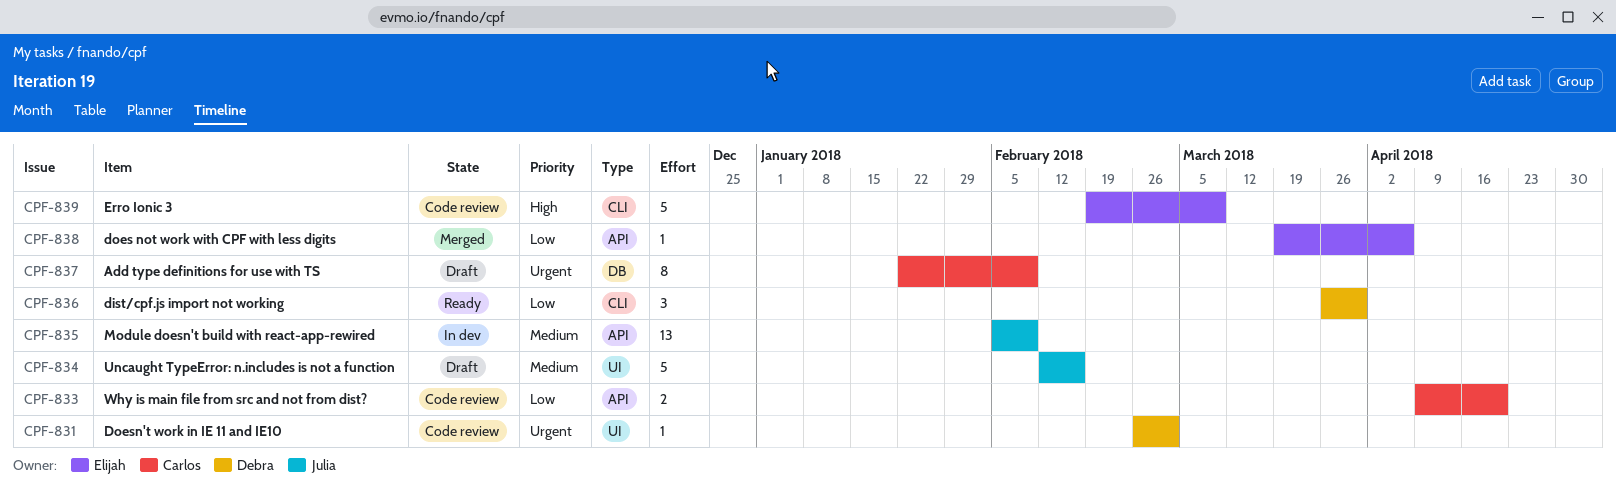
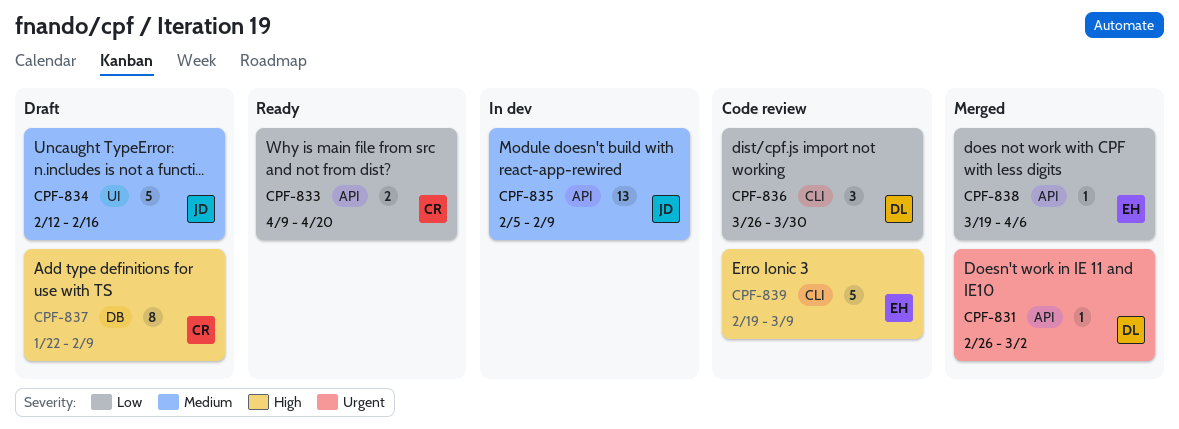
CPF-831, status: Code review -> Merged
CPF-831, label: UI -> API
CPF-833, status: Code review -> Ready
CPF-836, status: Ready -> Code review
CPF-837, priority: Urgent -> High

